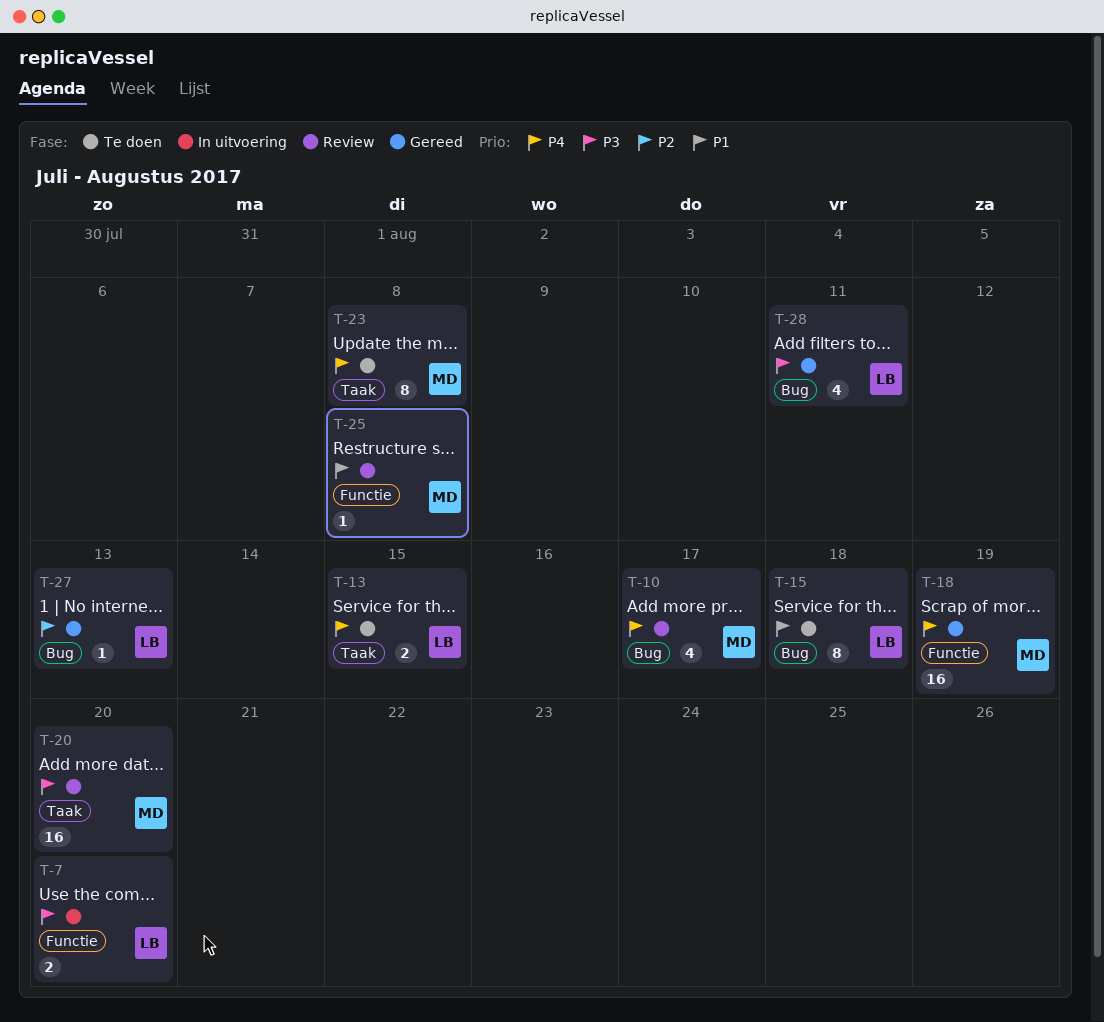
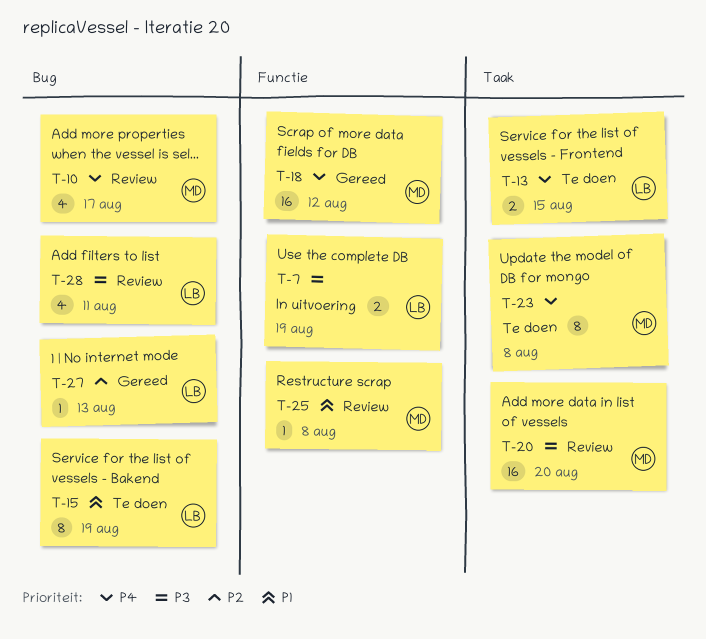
T-7, due: Aug 20 -> Aug 19
T-15, due: Aug 18 -> Aug 19
T-18, due: Aug 19 -> Aug 12
T-28, status: Gereed -> Review

